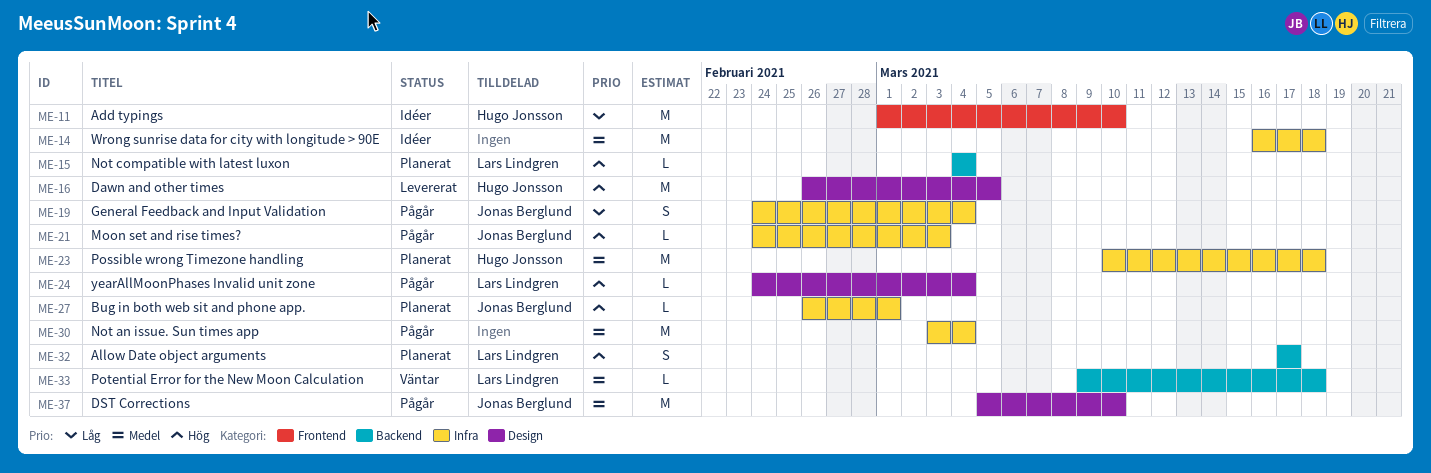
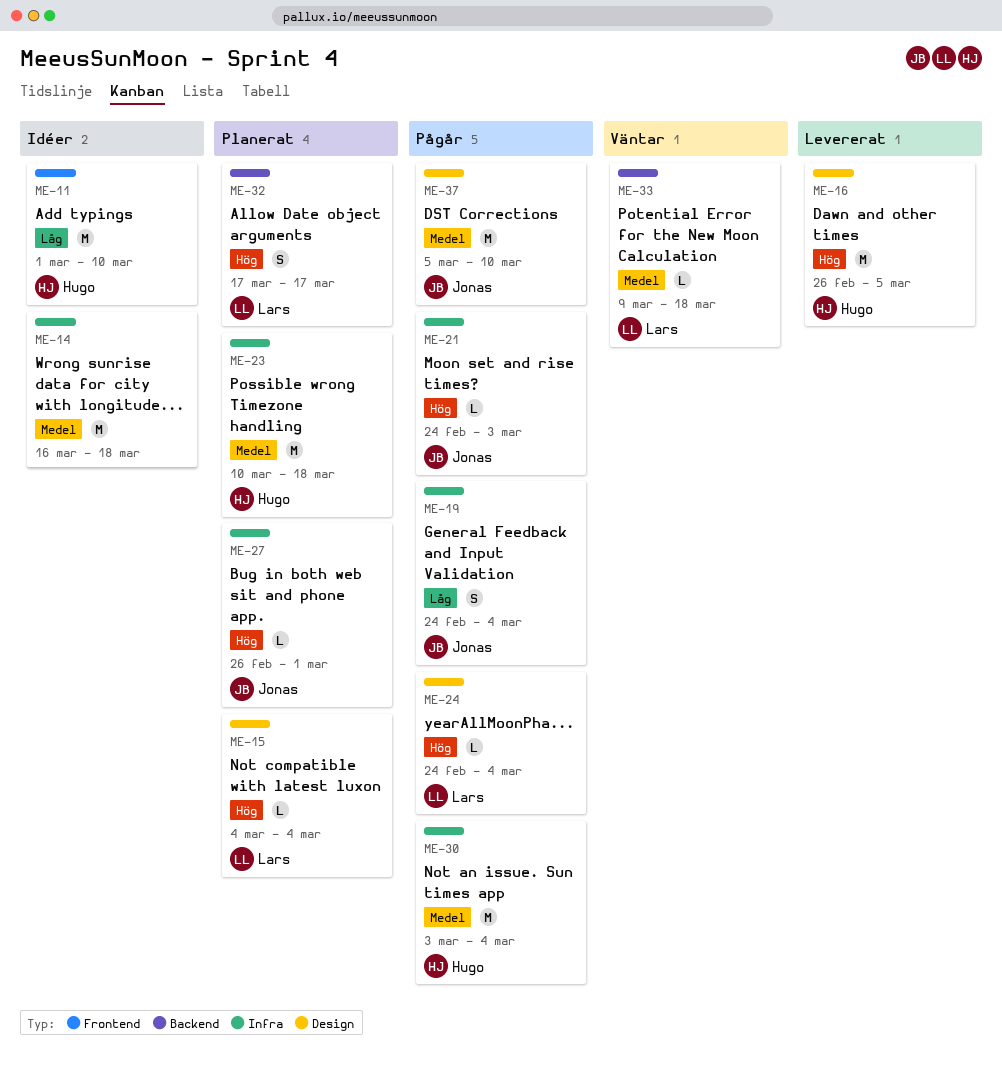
ME-15, label: Backend -> Design
ME-30, owner: none -> Hugo Jonsson

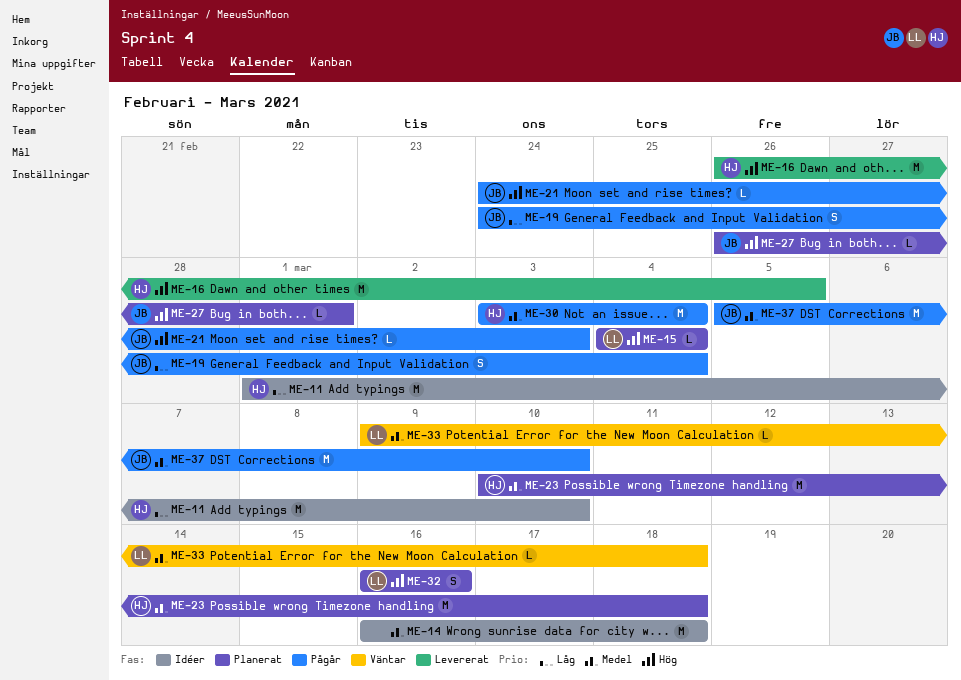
ME-24: present -> none
ME-32, start: Mar 17 -> Mar 16
ME-32, due: Mar 17 -> Mar 16

